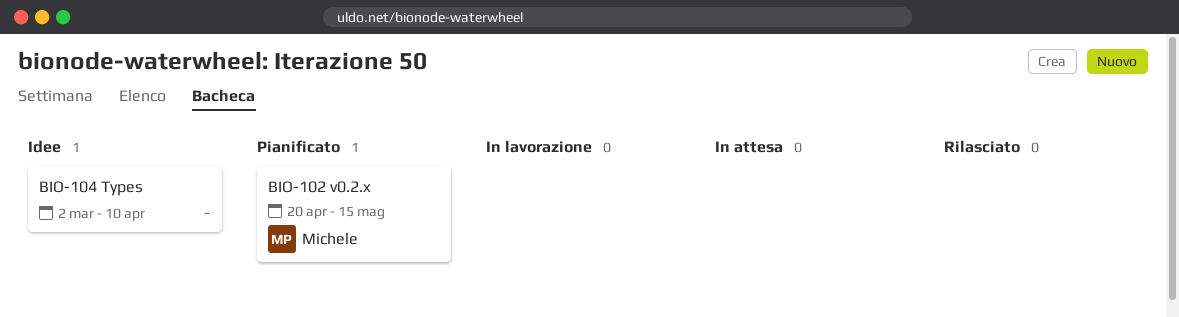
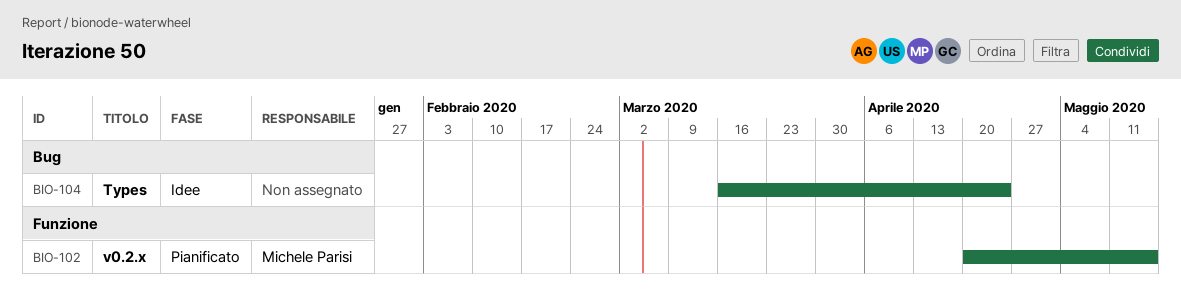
BIO-104, start: Mar 2 -> Mar 16
BIO-104, due: Apr 10 -> Apr 24

